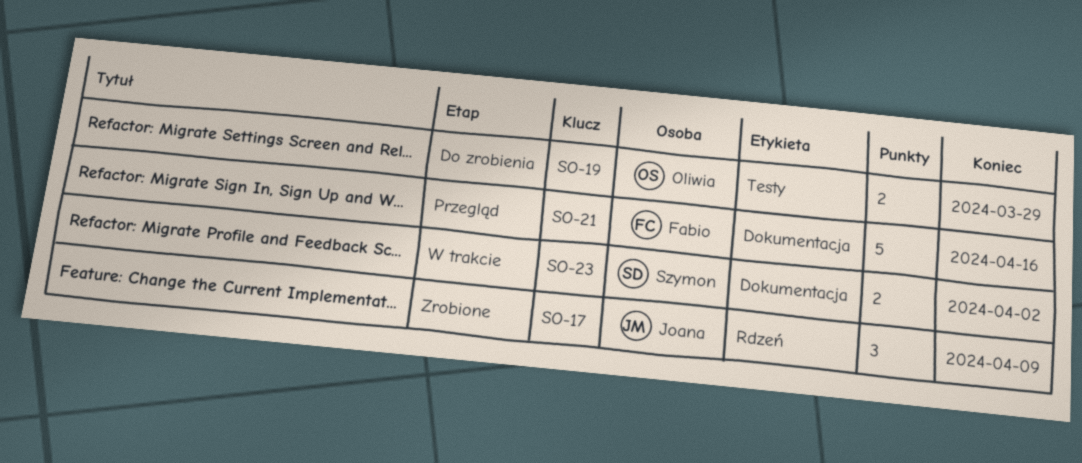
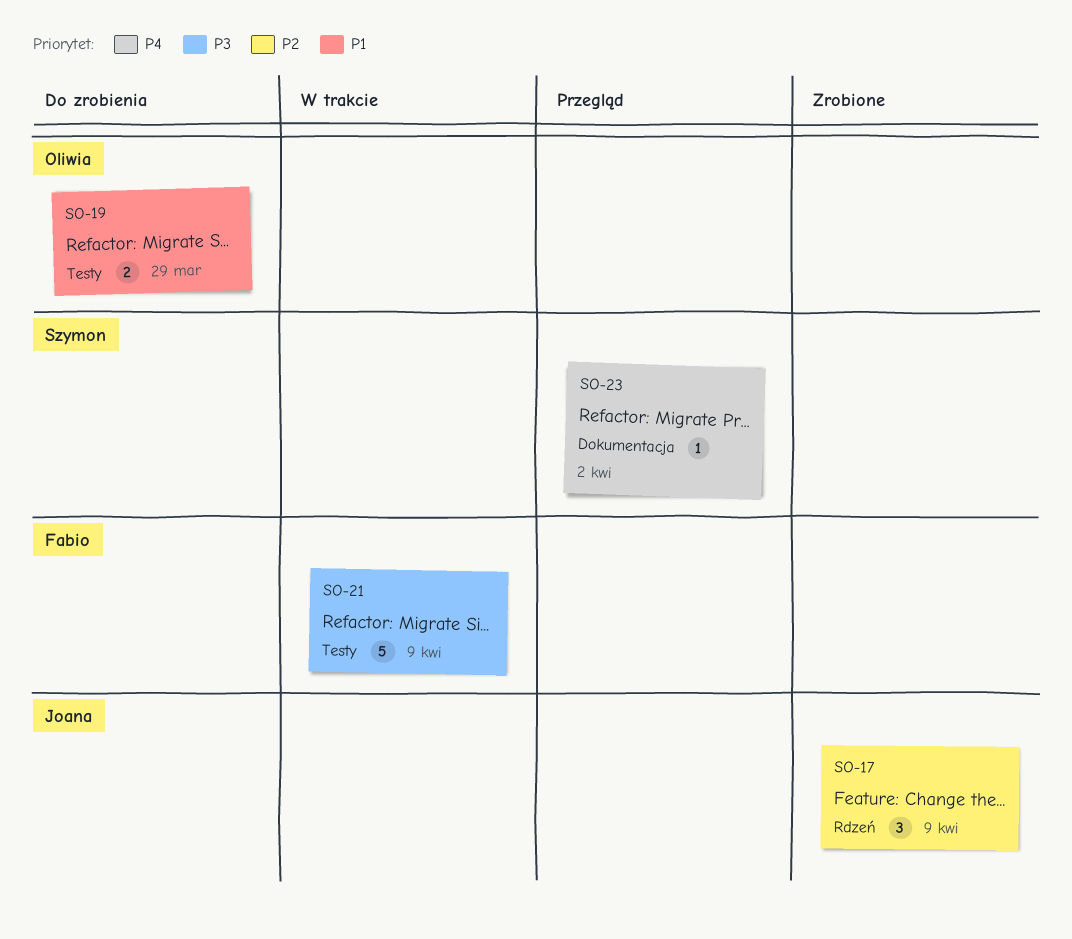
SO-21, status: Przegląd -> W trakcie
SO-21, label: Dokumentacja -> Testy
SO-21, due: Apr 16 -> Apr 9
SO-23, status: W trakcie -> Przegląd
SO-23, estimate: 2 -> 1

